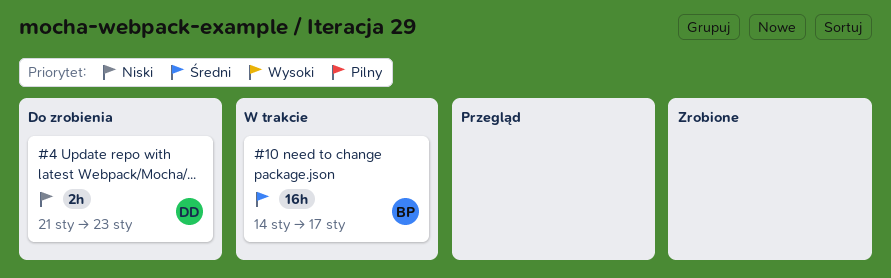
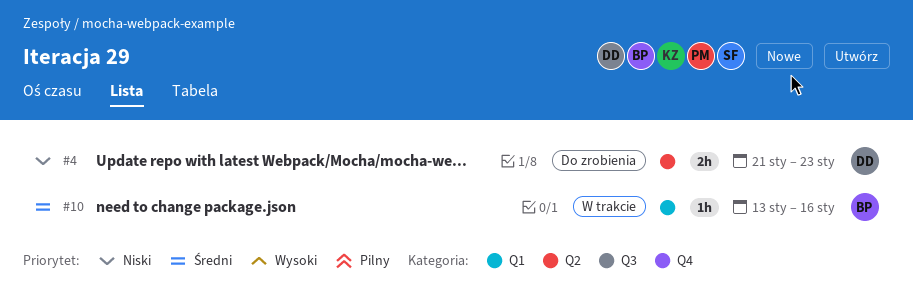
#10, estimate: 16h -> 1h
#10, start: Jan 14 -> Jan 13
#10, due: Jan 17 -> Jan 16

